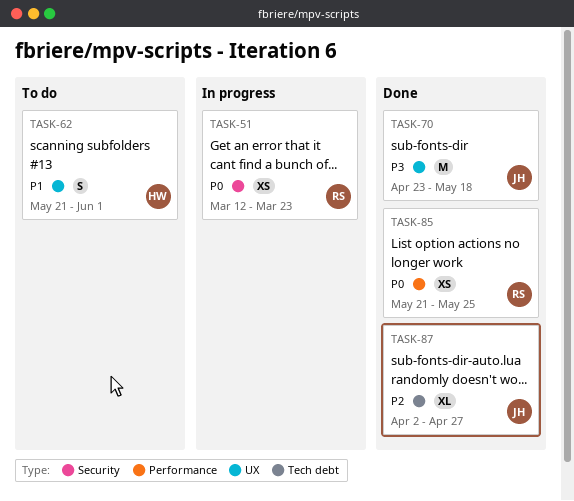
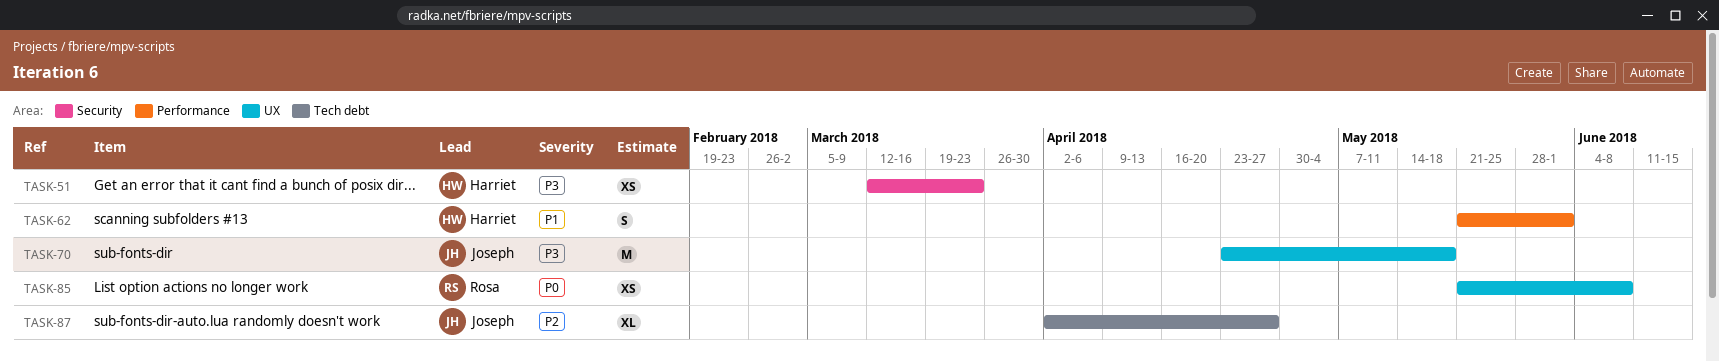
TASK-51, owner: Rosa -> Harriet
TASK-51, priority: P0 -> P3
TASK-62, label: UX -> Performance
TASK-85, label: Performance -> UX
TASK-85, due: May 25 -> Jun 8

